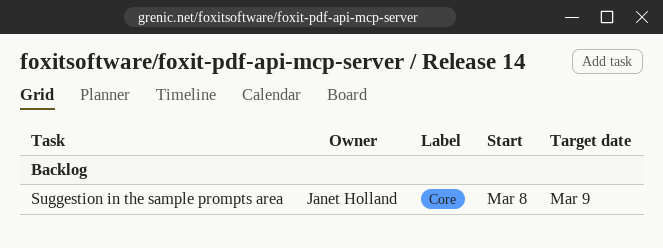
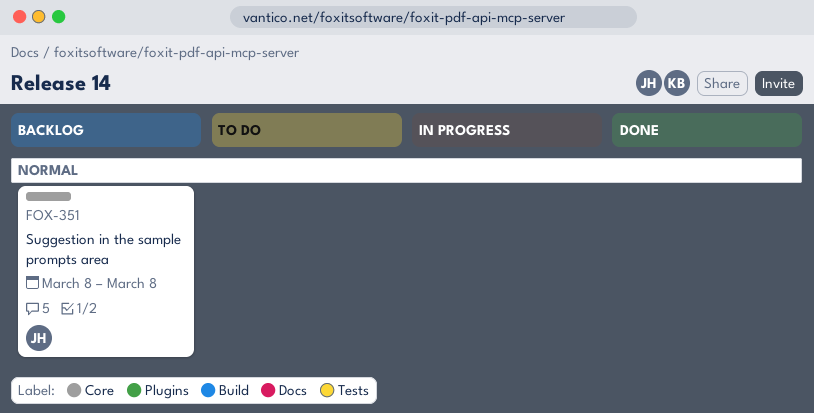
Suggestion in the sample prompts area, due: Mar 9 -> Mar 8

